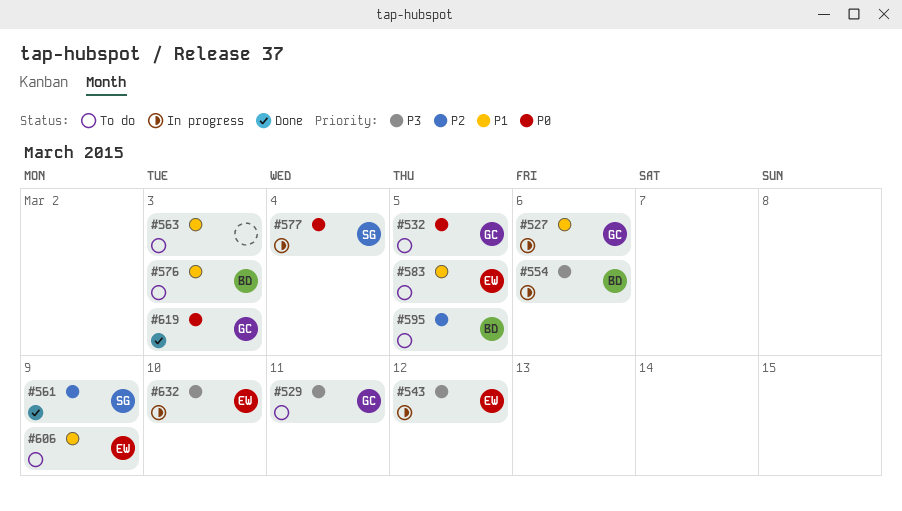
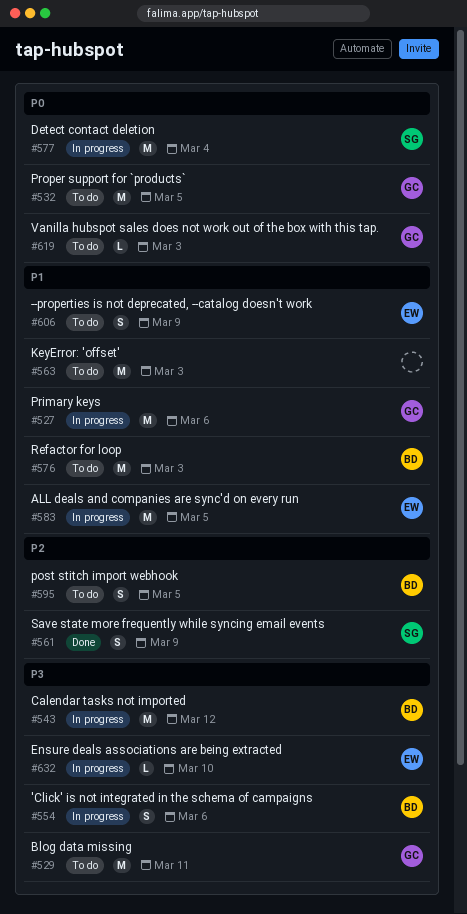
#543, owner: EW -> BD
#583, status: To do -> In progress
#619, status: Done -> To do

